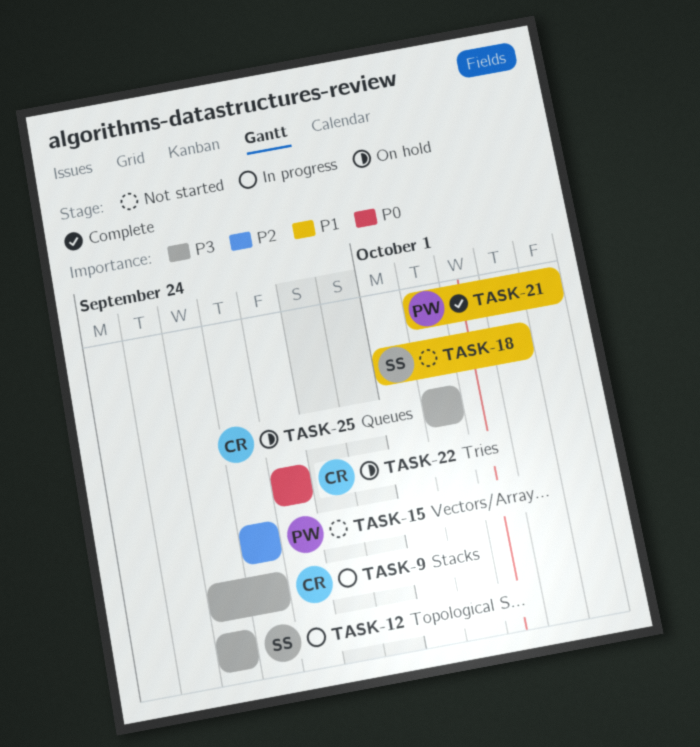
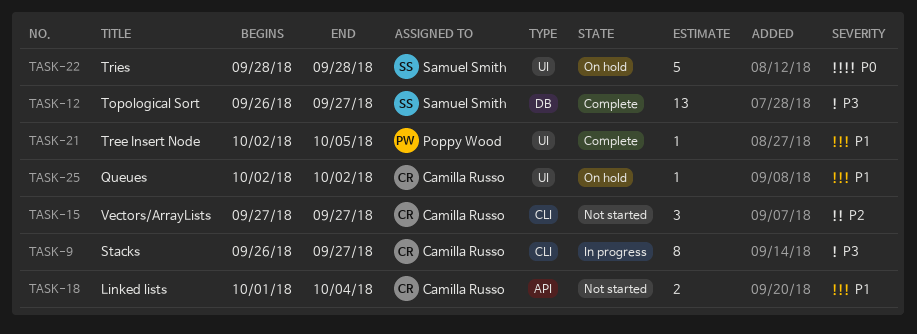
TASK-12, status: In progress -> Complete
TASK-12, due: Sep 26 -> Sep 27
TASK-15, owner: Poppy Wood -> Camilla Russo
TASK-18, owner: Samuel Smith -> Camilla Russo
TASK-22, owner: Camilla Russo -> Samuel Smith
TASK-25, priority: P3 -> P1

